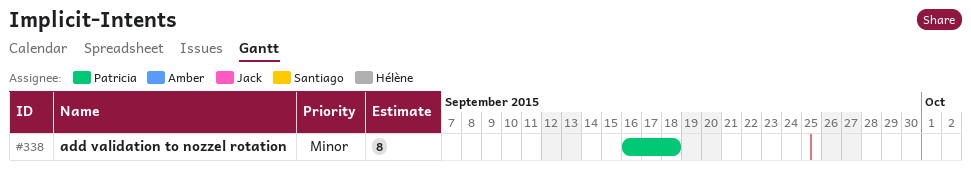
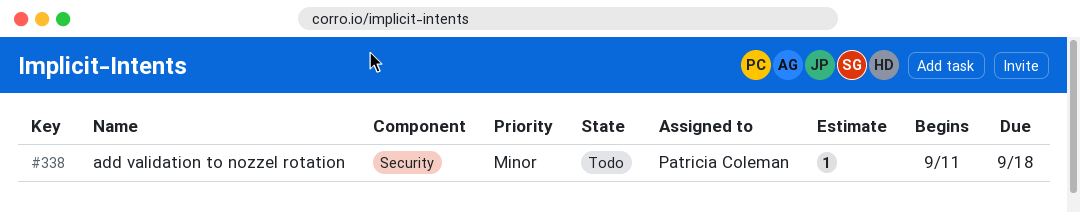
#338, estimate: 8 -> 1
#338, start: Sep 16 -> Sep 11

